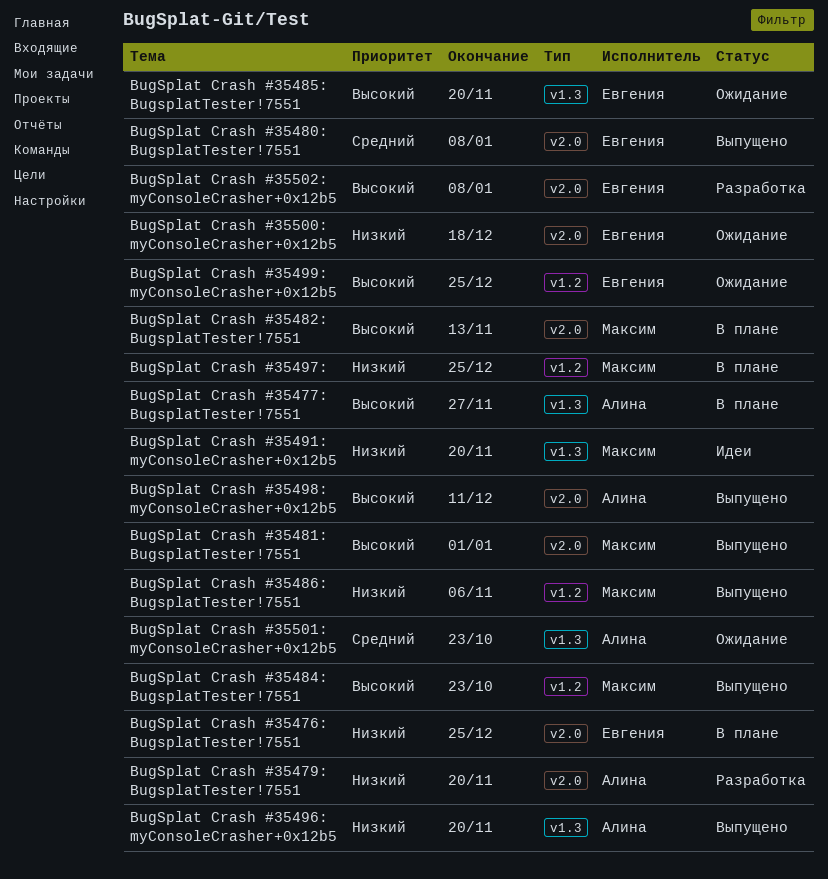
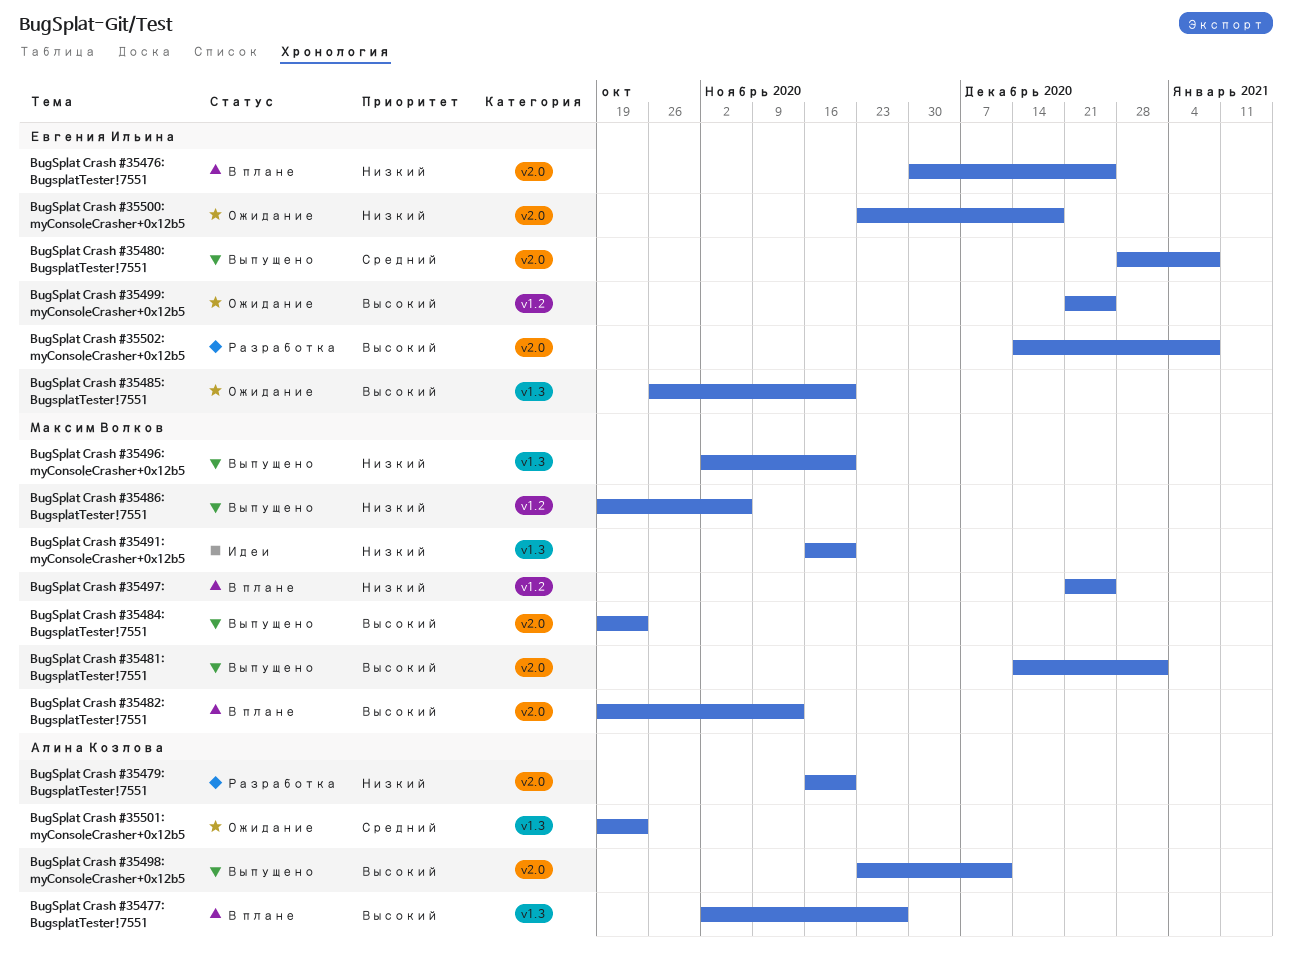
BugSplat Crash #35484: BugsplatTester!7551, label: v1.2 -> v2.0
BugSplat Crash #35496: myConsoleCrasher+0x12b5, owner: Алина Козлова -> Максим Волков

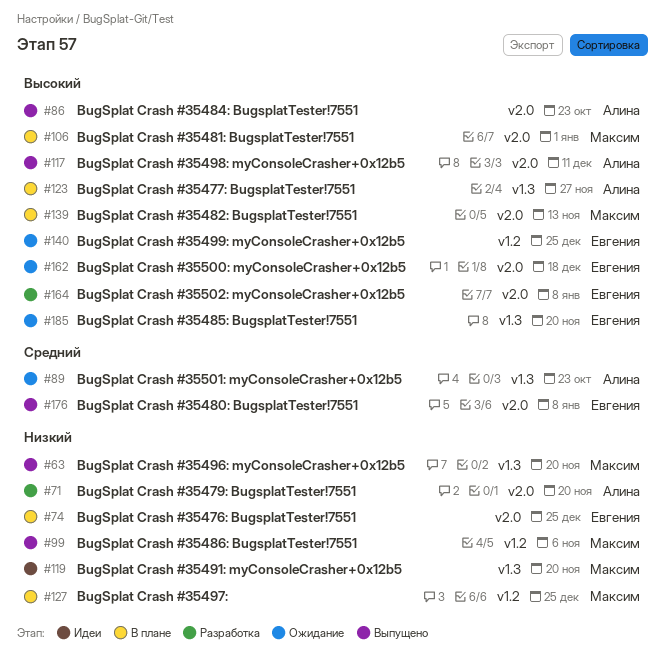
BugSplat Crash #35481: BugsplatTester!7551, status: Выпущено -> В плане
BugSplat Crash #35484: BugsplatTester!7551, owner: Максим Волков -> Алина Козлова
BugSplat Crash #35500: myConsoleCrasher+0x12b5, priority: Низкий -> Высокий

